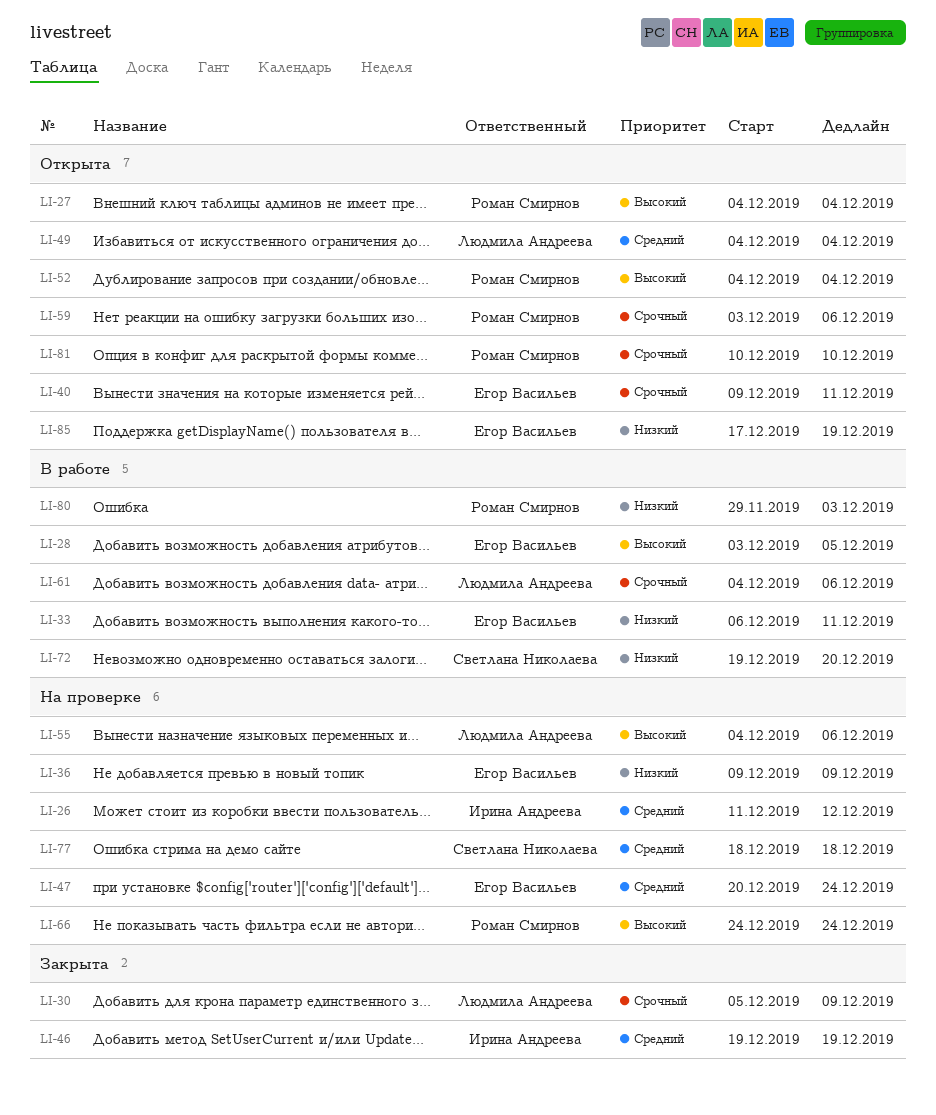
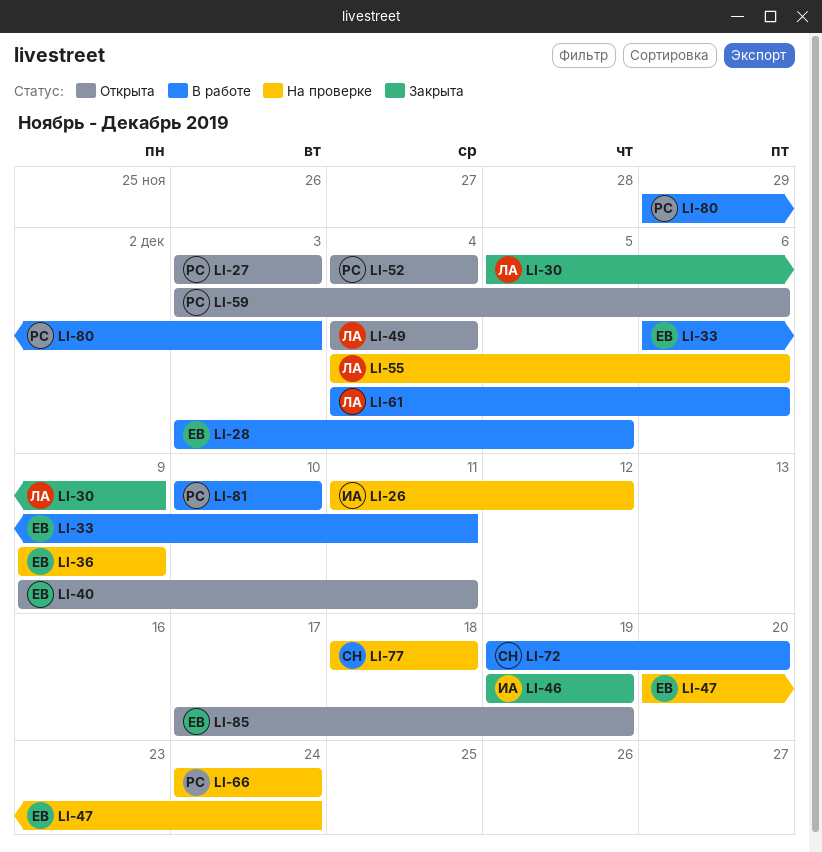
LI-27, start: Dec 4 -> Dec 3
LI-27, due: Dec 4 -> Dec 3
LI-81, status: Открыта -> В работе

